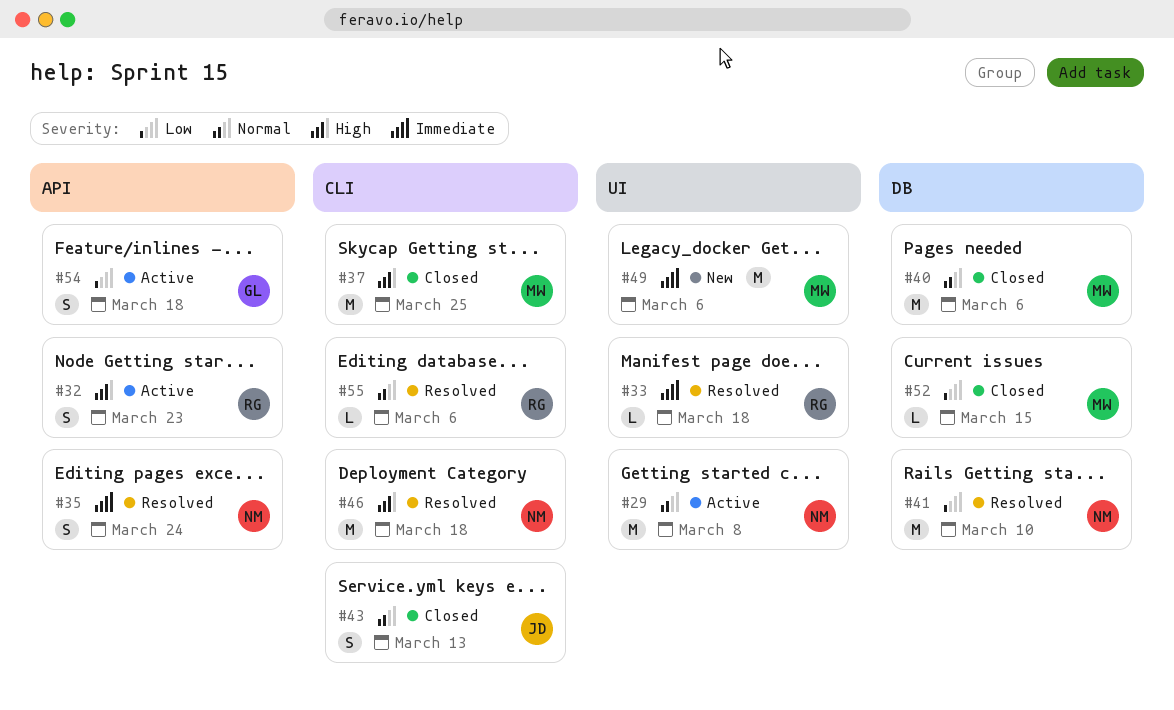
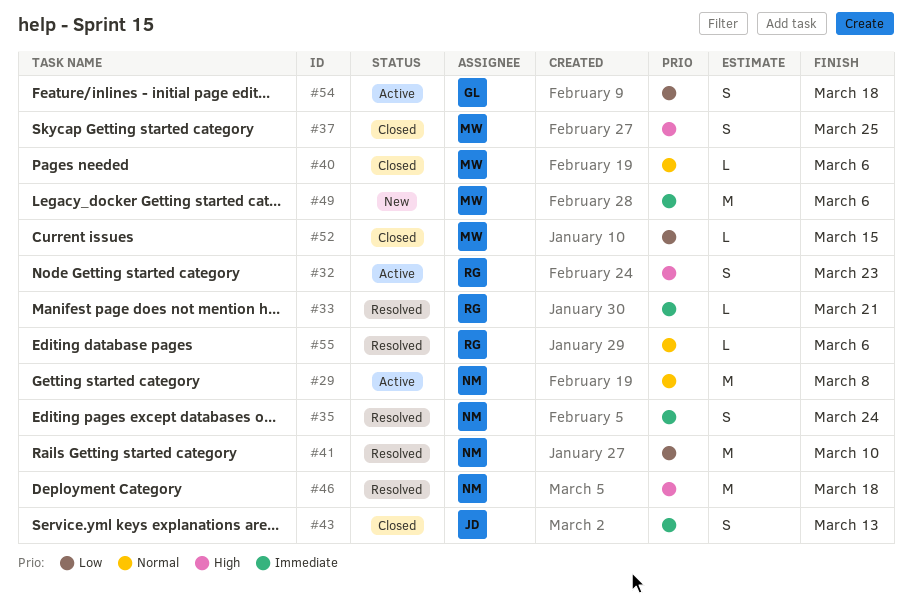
#33, due: Mar 18 -> Mar 21
#37, estimate: M -> S
#40, estimate: M -> L
#43, priority: Normal -> Immediate

